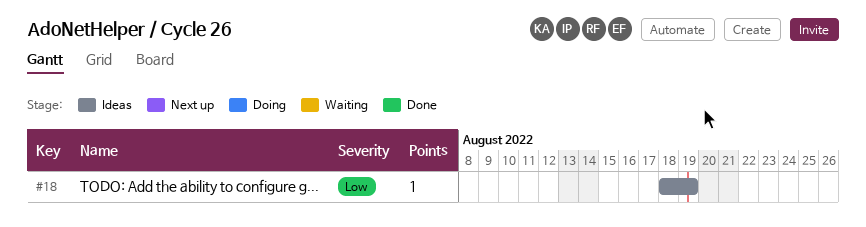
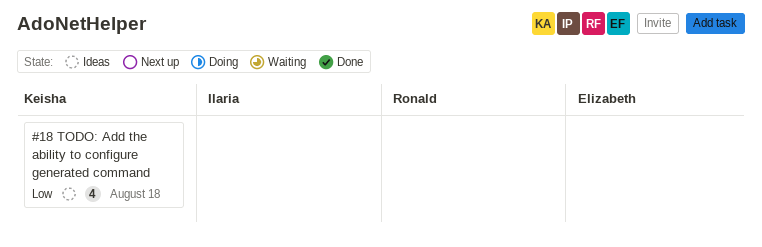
#18, estimate: 1 -> 4
#18, due: Aug 19 -> Aug 18

